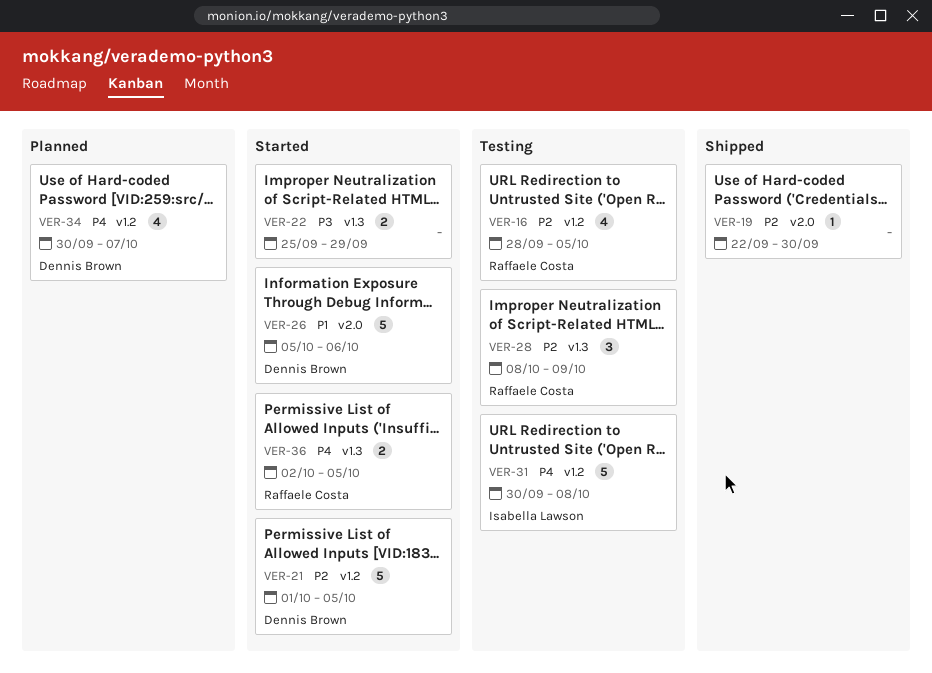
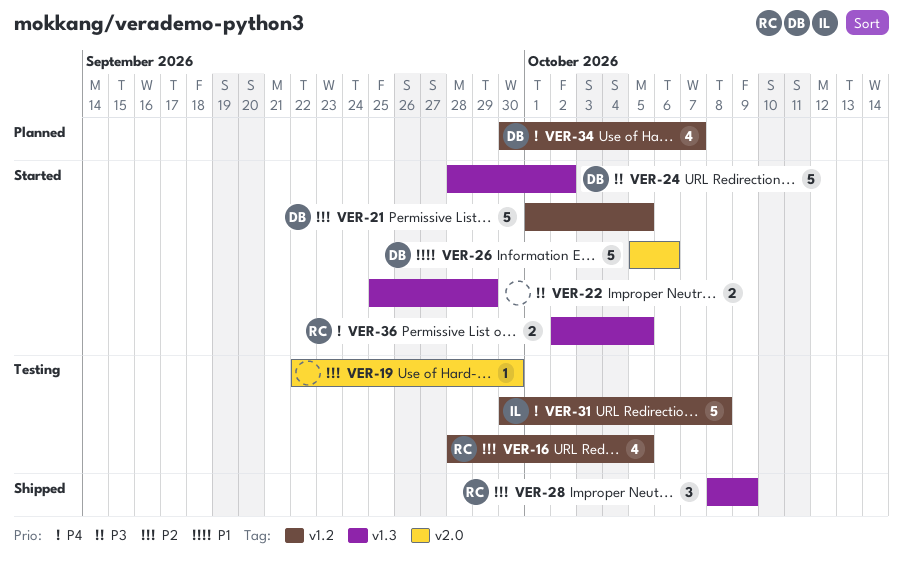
VER-19, status: Shipped -> Testing
VER-24: none -> present
VER-28, status: Testing -> Shipped

